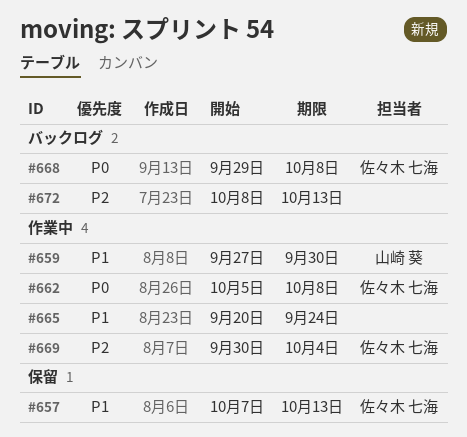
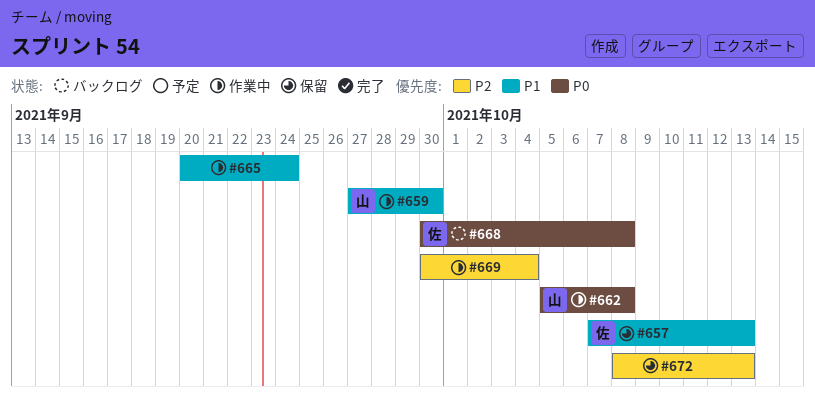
#662, owner: 佐々木 七海 -> 山崎 葵
#668, start: Sep 29 -> Sep 30
#669, owner: 佐々木 七海 -> none
#672, status: バックログ -> 保留

